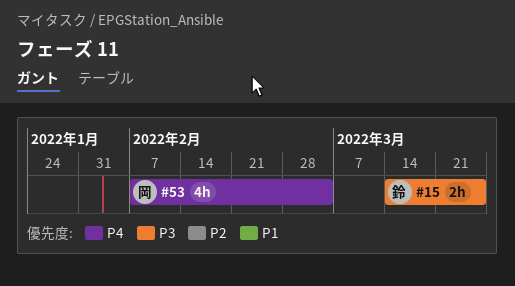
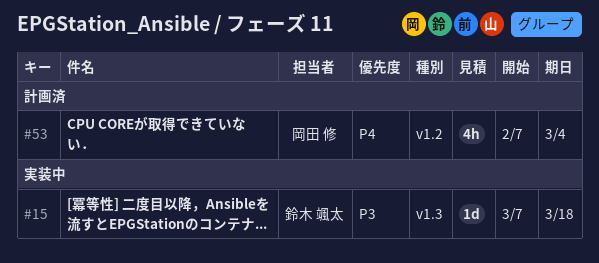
#15, estimate: 2h -> 1d
#15, start: Mar 14 -> Mar 7
#15, due: Mar 25 -> Mar 18

